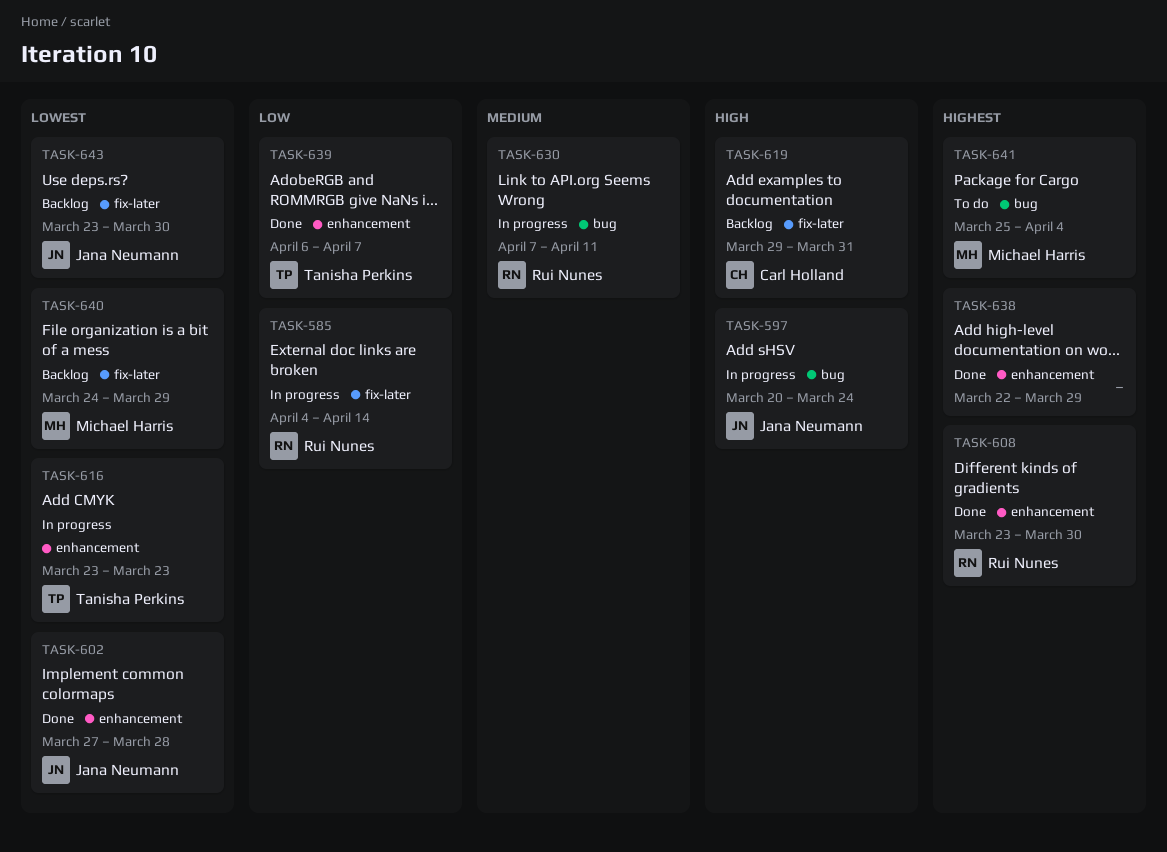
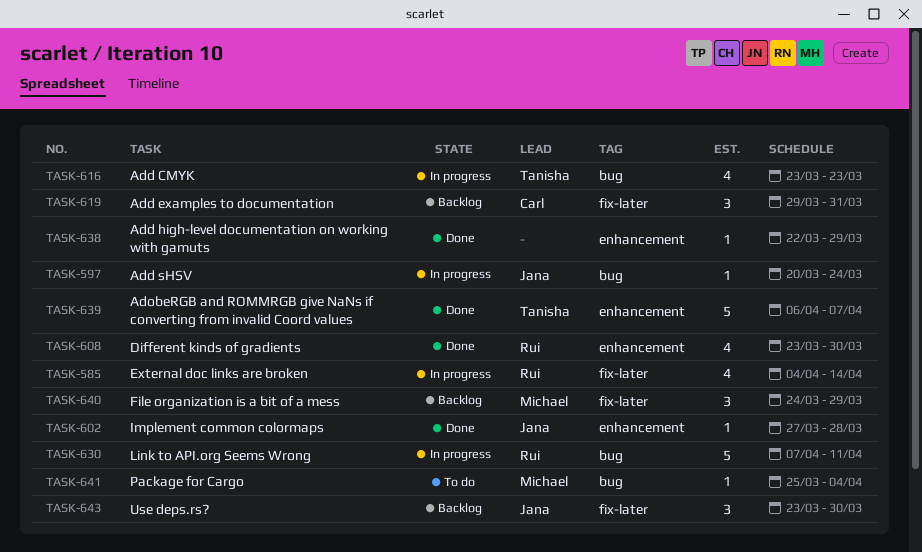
TASK-616, label: enhancement -> bug

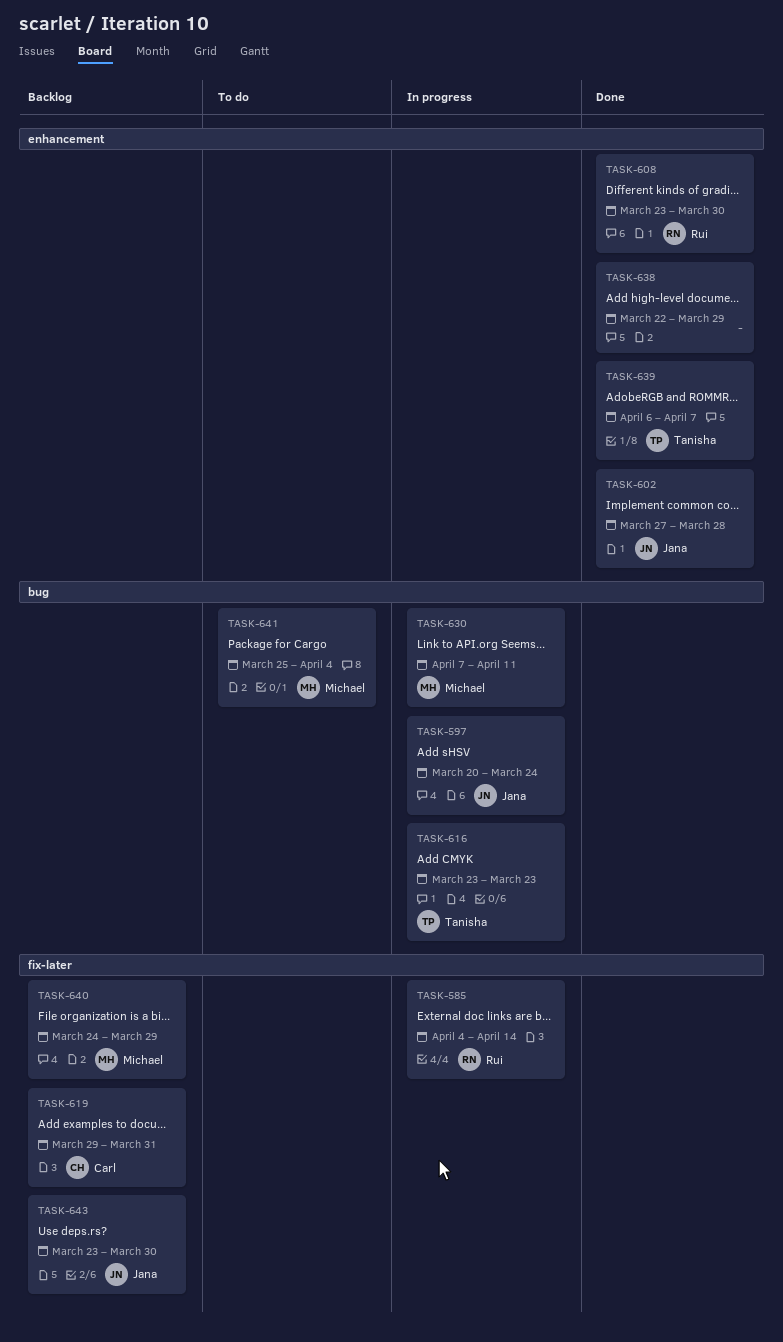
TASK-630, owner: Rui -> Michael

